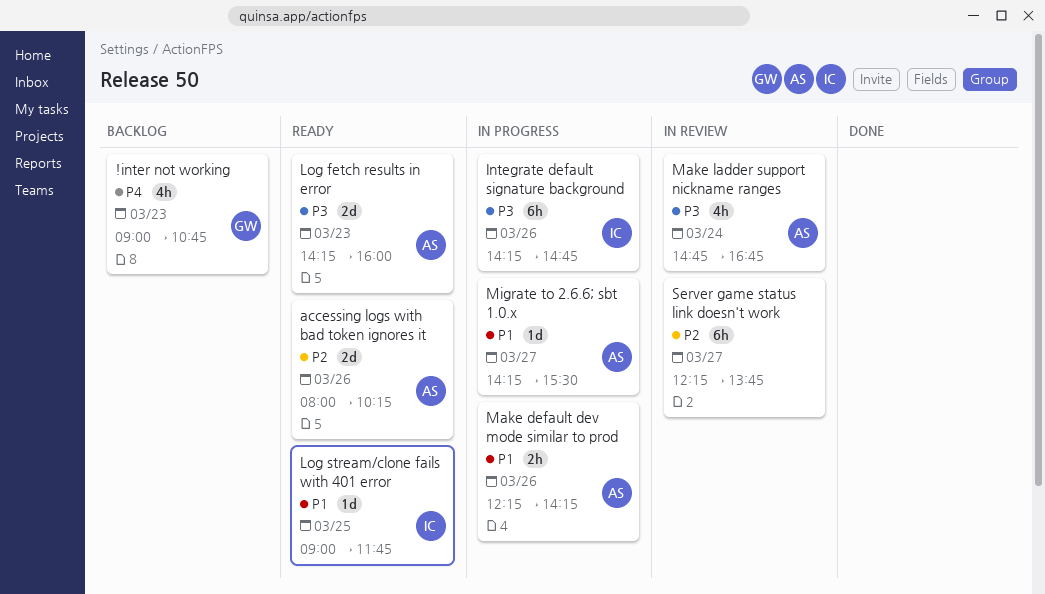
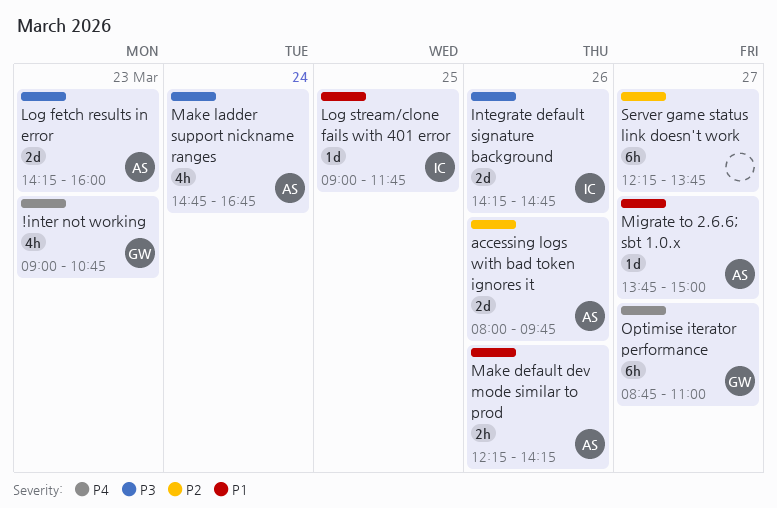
accessing logs with bad token ignores it, ends: 10:15 -> 09:45
Integrate default signature background, estimate: 6h -> 2d
Migrate to 2.6.6; sbt 1.0.x, begins: 14:15 -> 13:45
Migrate to 2.6.6; sbt 1.0.x, ends: 15:30 -> 15:00
Optimise iterator performance: none -> present

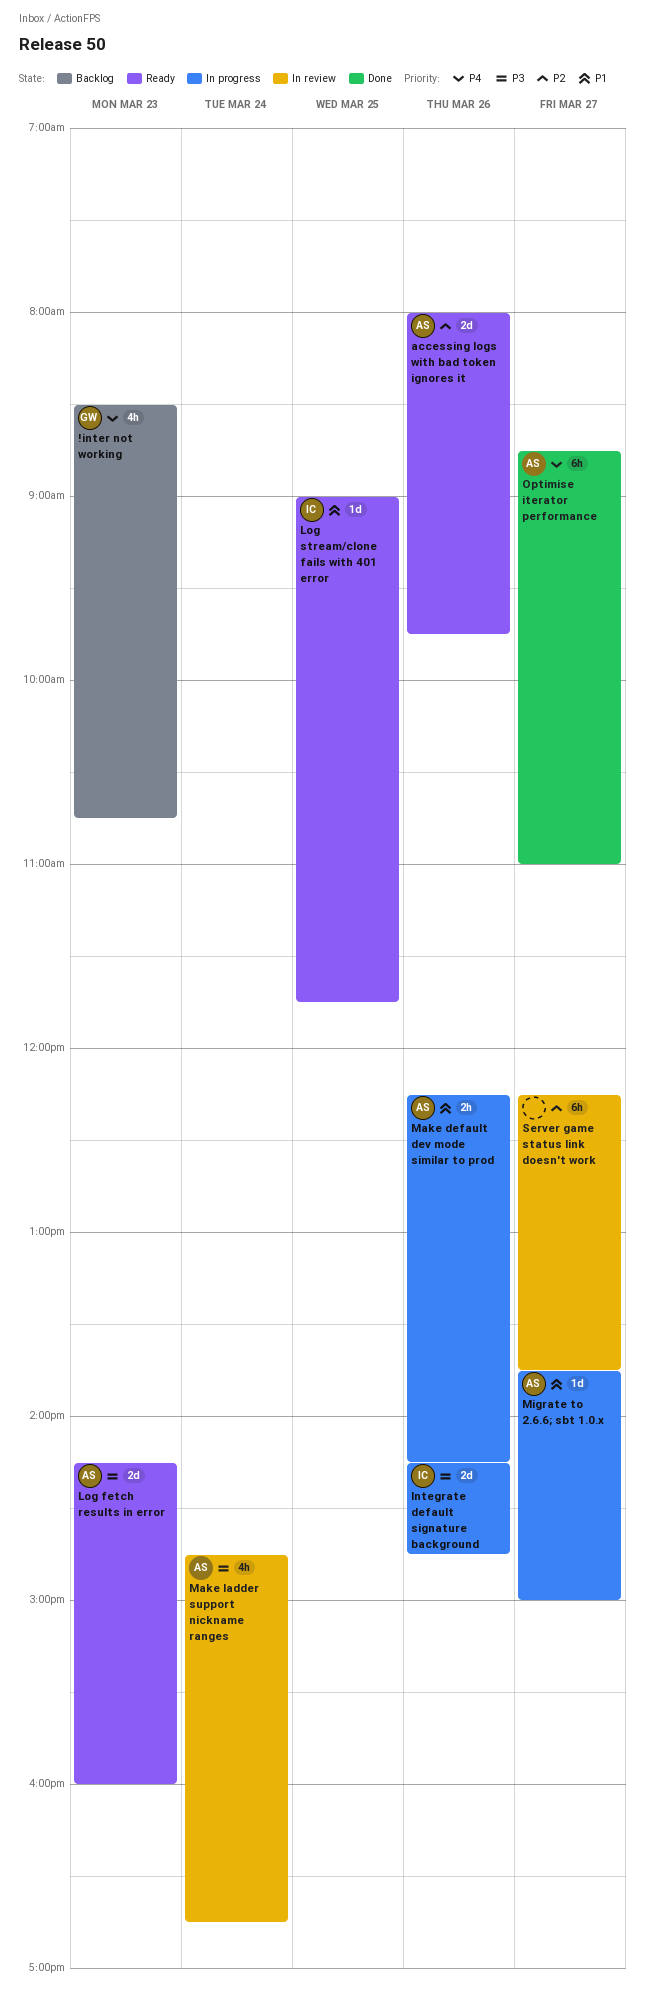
!inter not working, begins: 09:00 -> 08:30
Optimise iterator performance, owner: GW -> AS

